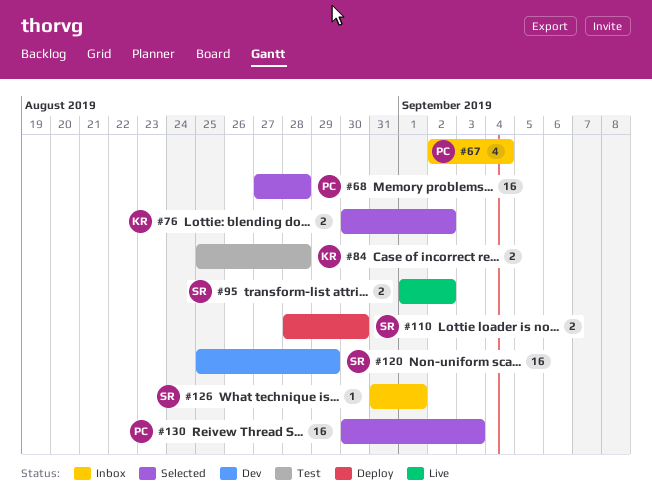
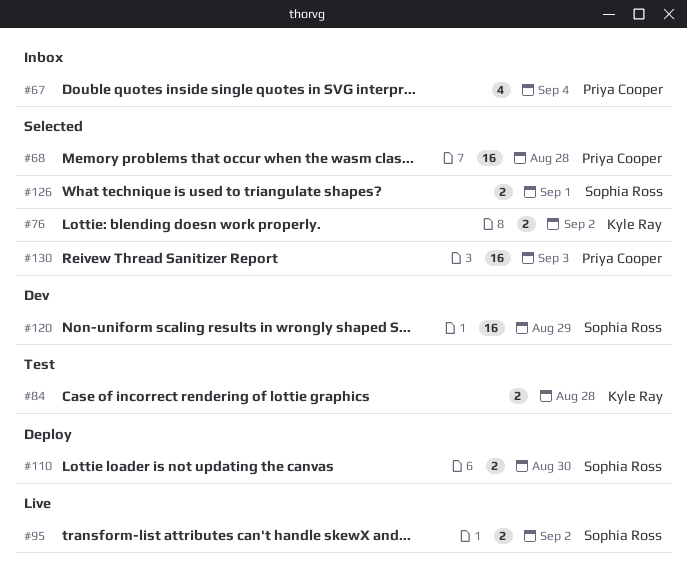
#126, status: Inbox -> Selected
#126, estimate: 1 -> 2

